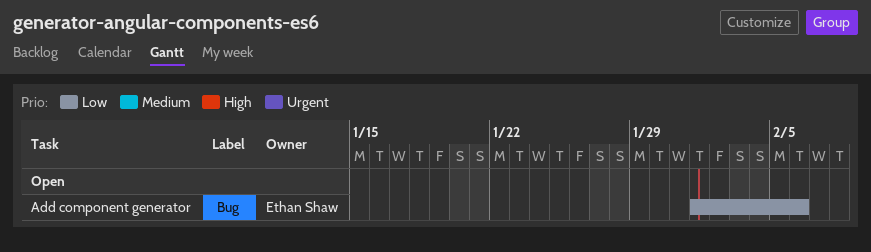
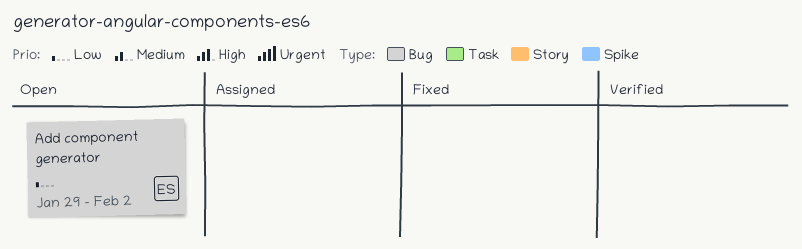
Add component generator, start: Feb 1 -> Jan 29
Add component generator, due: Feb 6 -> Feb 2

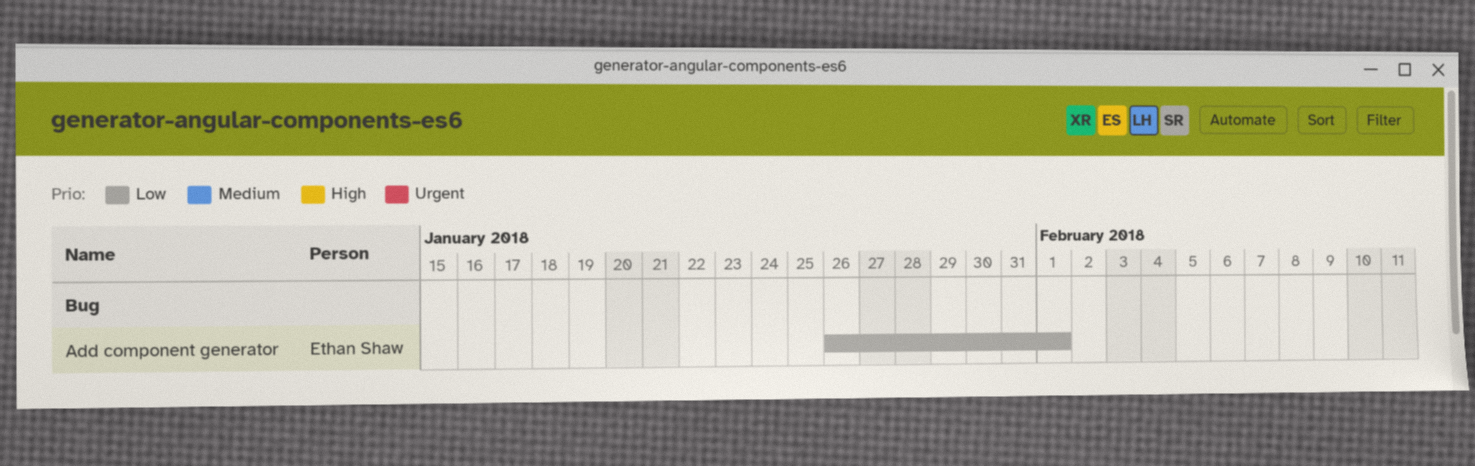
Add component generator, start: Jan 29 -> Jan 26
Add component generator, due: Feb 2 -> Feb 1

